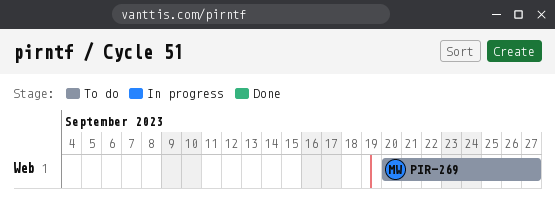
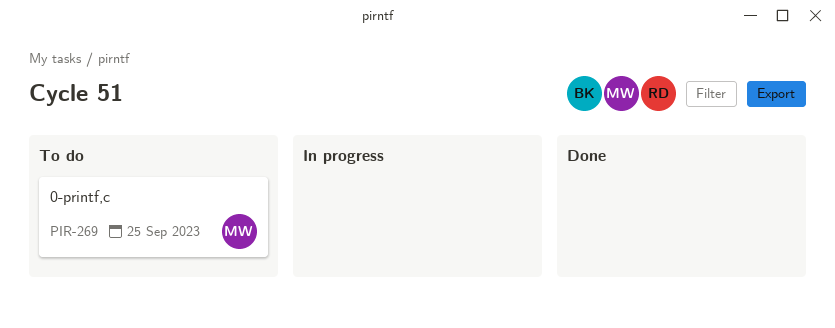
PIR-269, due: Sep 27 -> Sep 25

